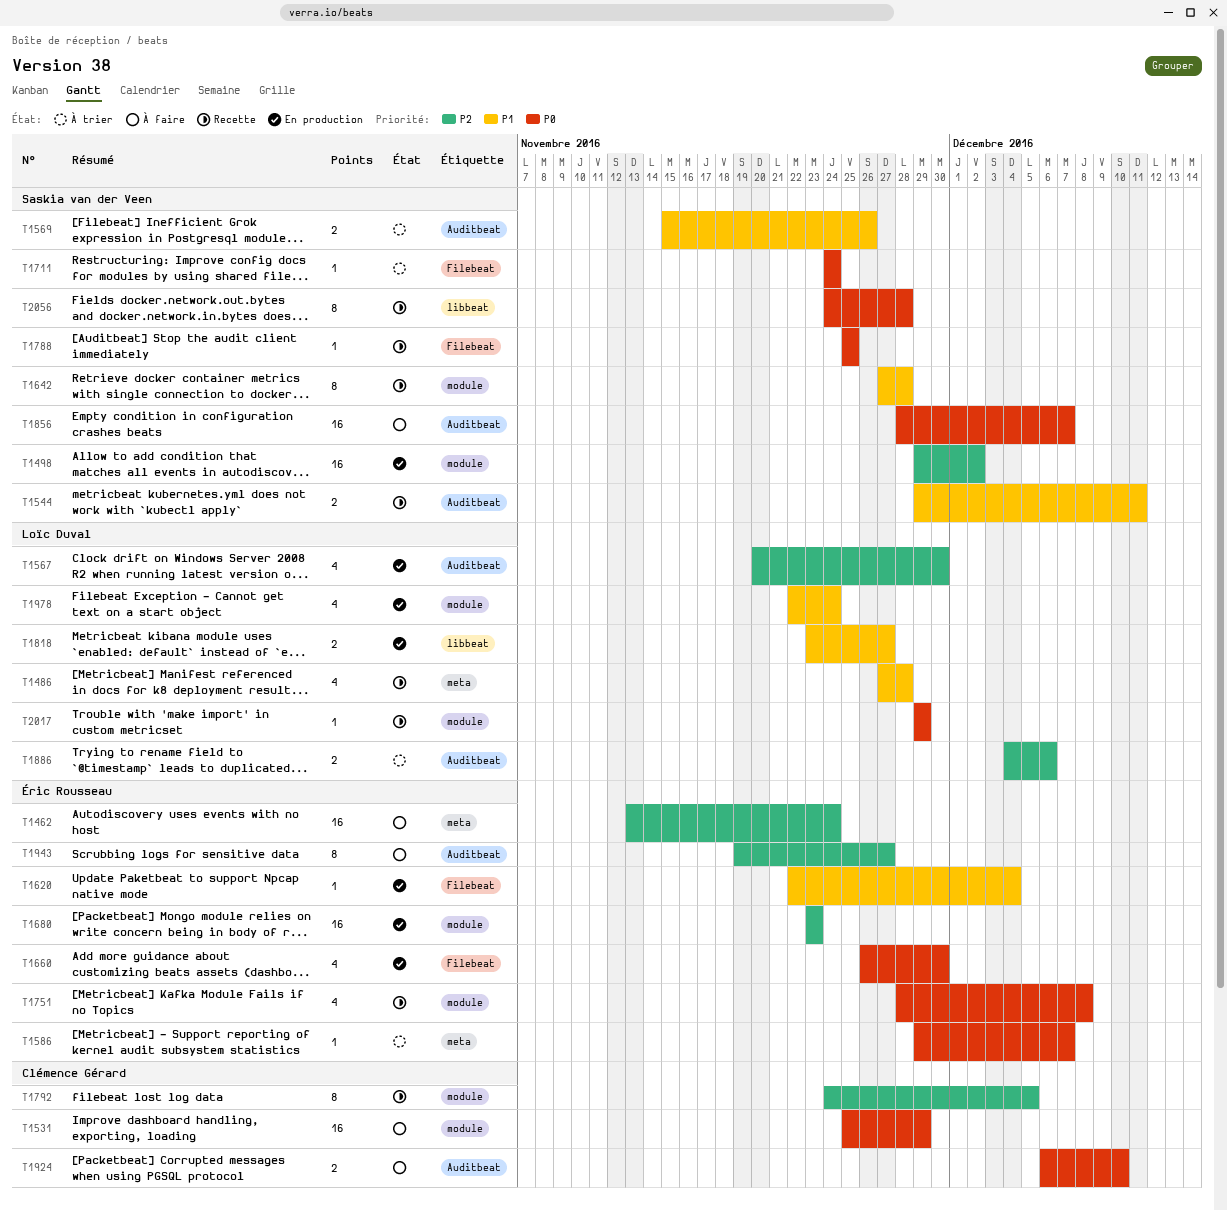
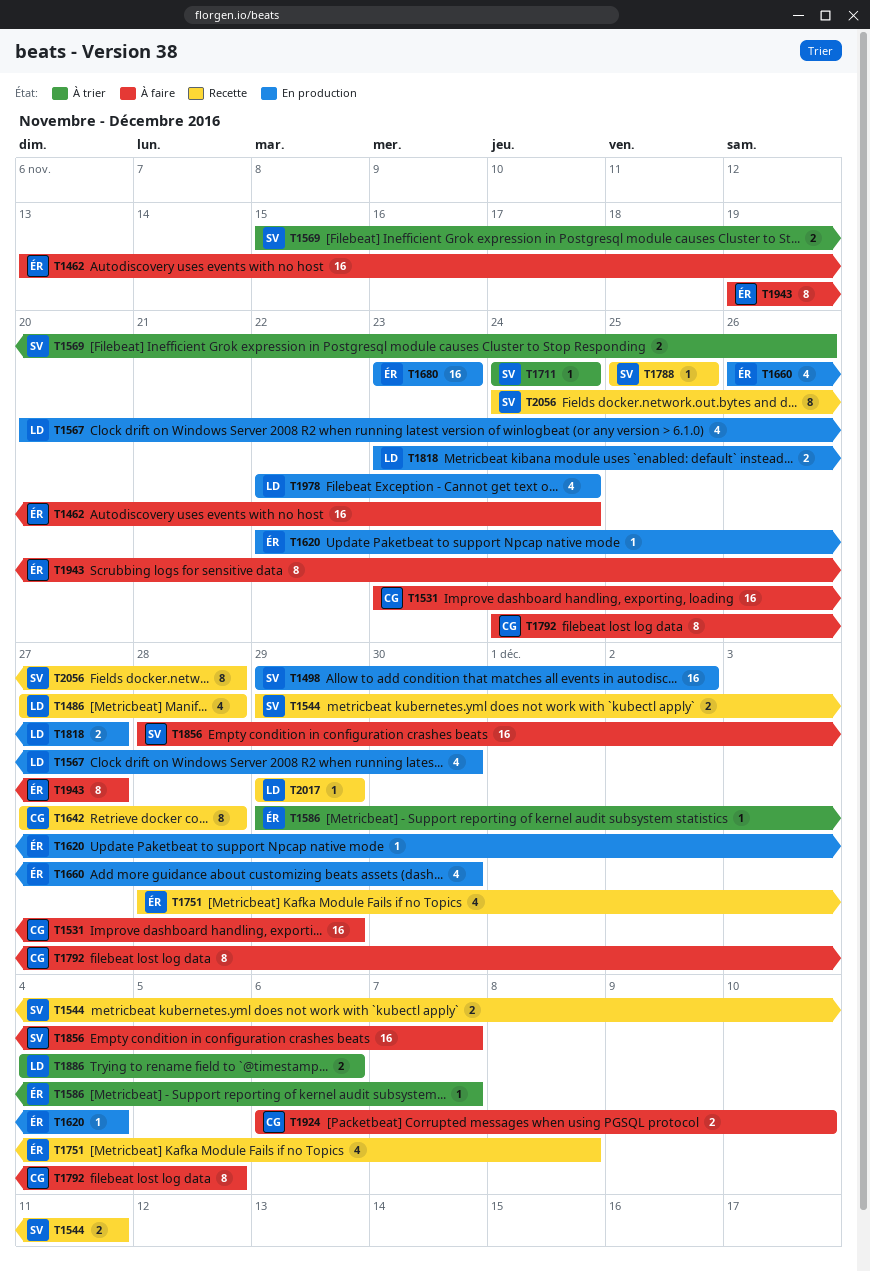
T1531, start: Nov 25 -> Nov 23
T1642, owner: Saskia van der Veen -> Clémence Gérard
T1792, status: Recette -> À faire

